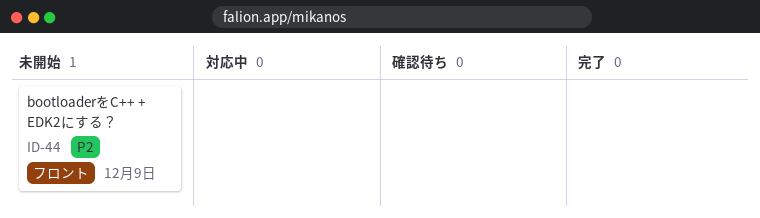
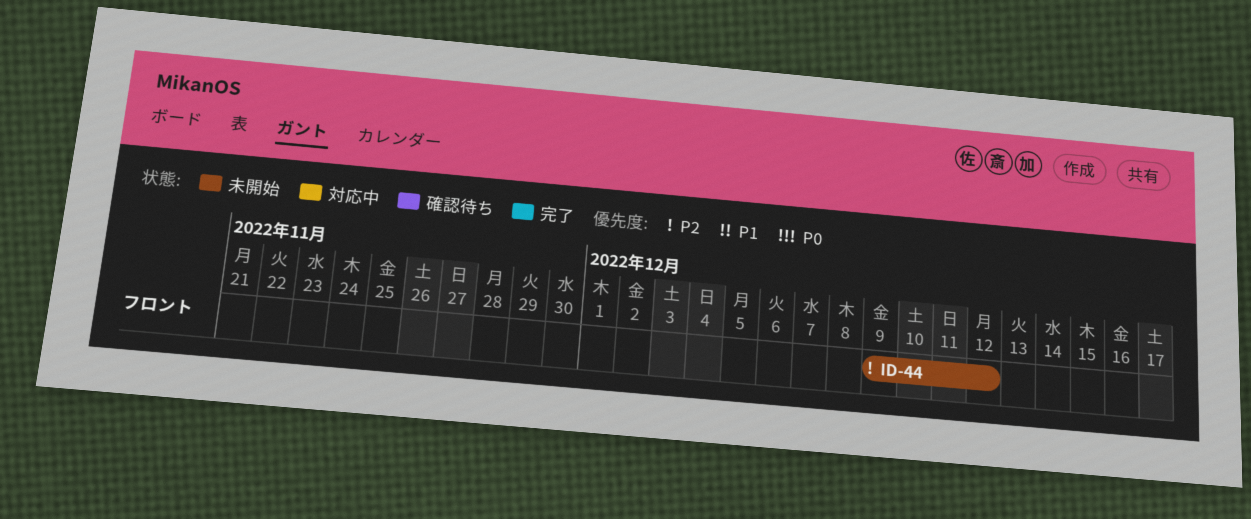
ID-44, due: Dec 9 -> Dec 12

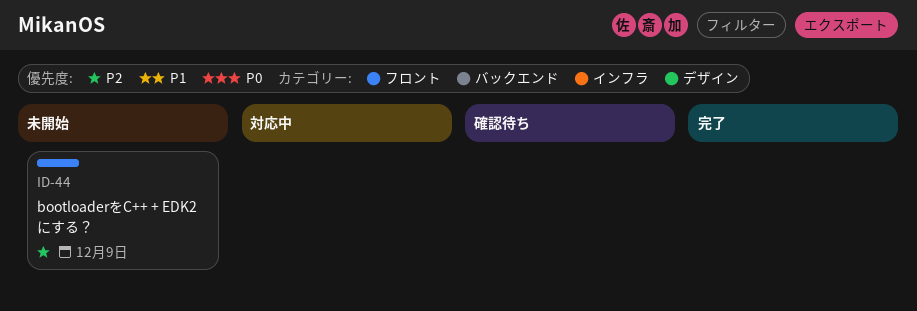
ID-44, due: Dec 12 -> Dec 9

